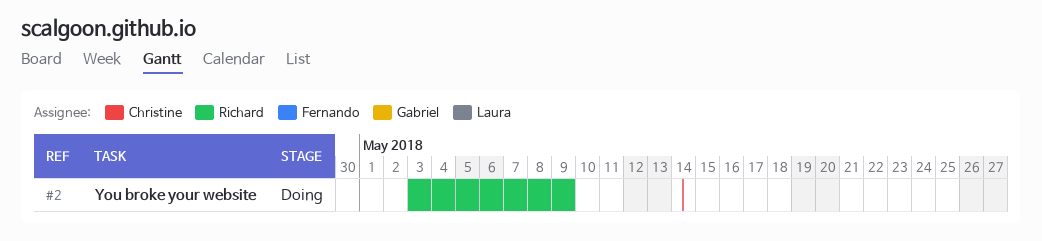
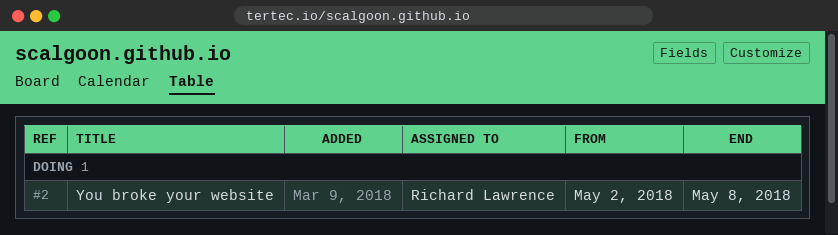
#2, start: May 3 -> May 2
#2, due: May 9 -> May 8

